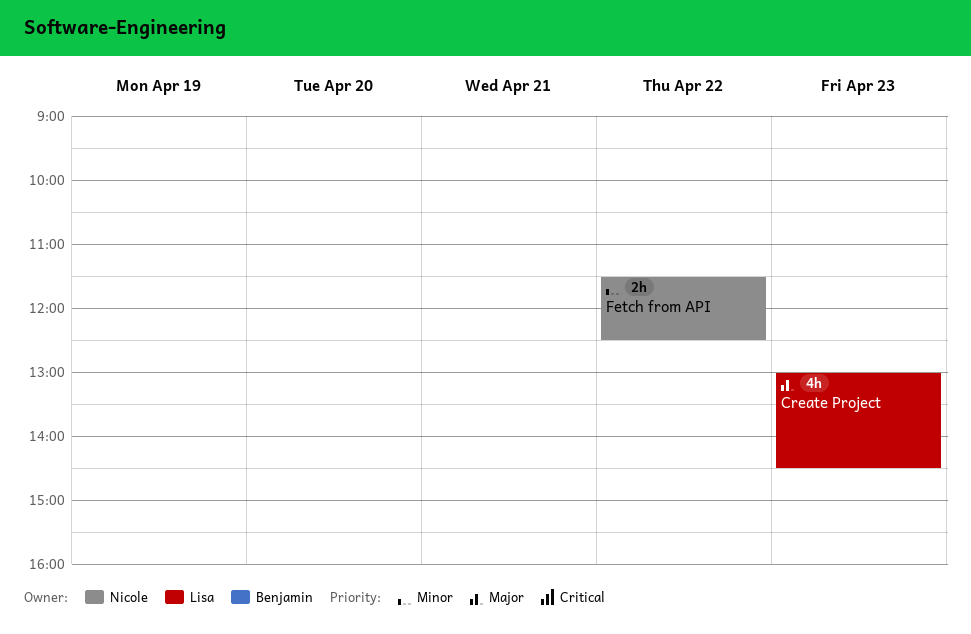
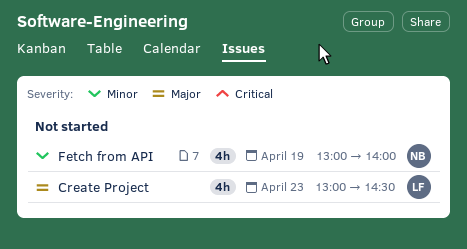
Fetch from API, estimate: 2h -> 4h
Fetch from API, day: Apr 22 -> Apr 19
Fetch from API, begins: 11:30 -> 13:00
Fetch from API, ends: 12:30 -> 14:00

